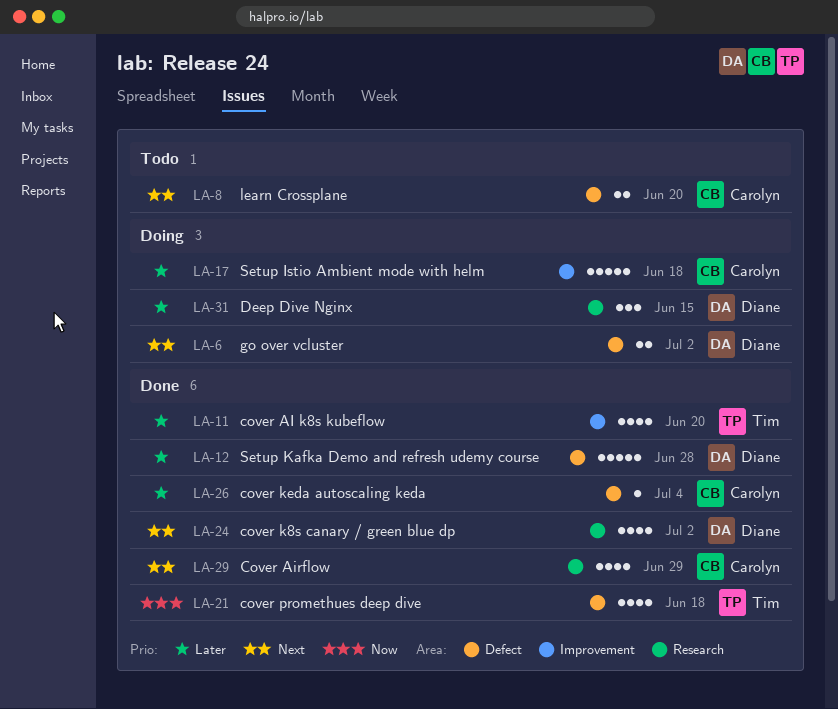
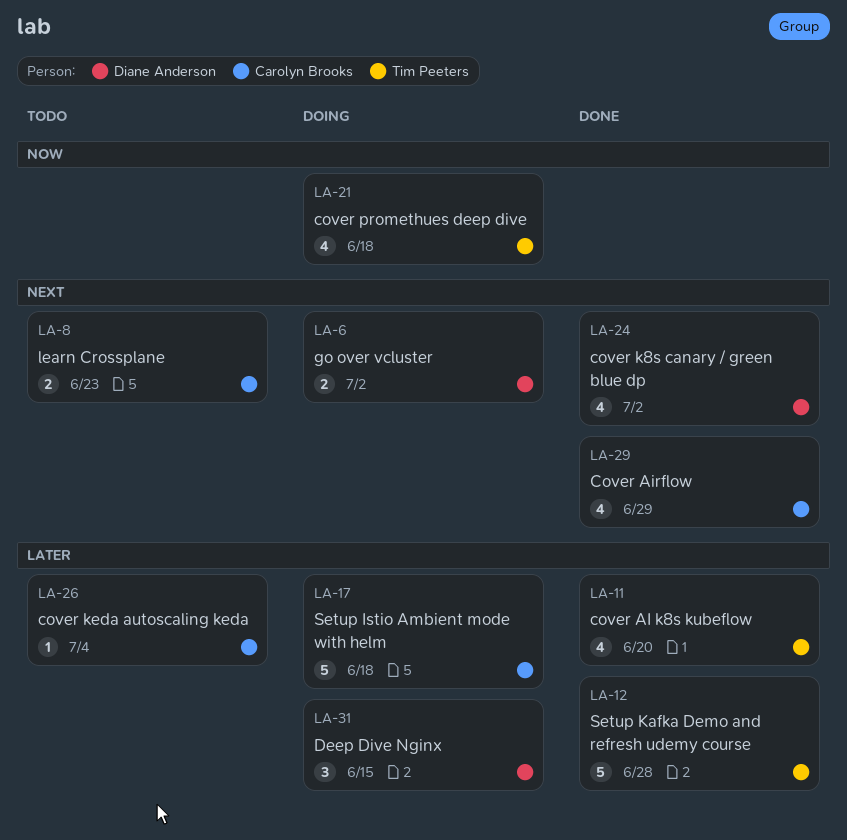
LA-8, due: Jun 20 -> Jun 23
LA-12, owner: Diane Anderson -> Tim Peeters
LA-21, status: Done -> Doing
LA-26, status: Done -> Todo

